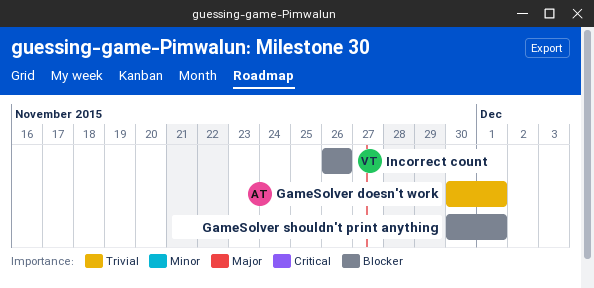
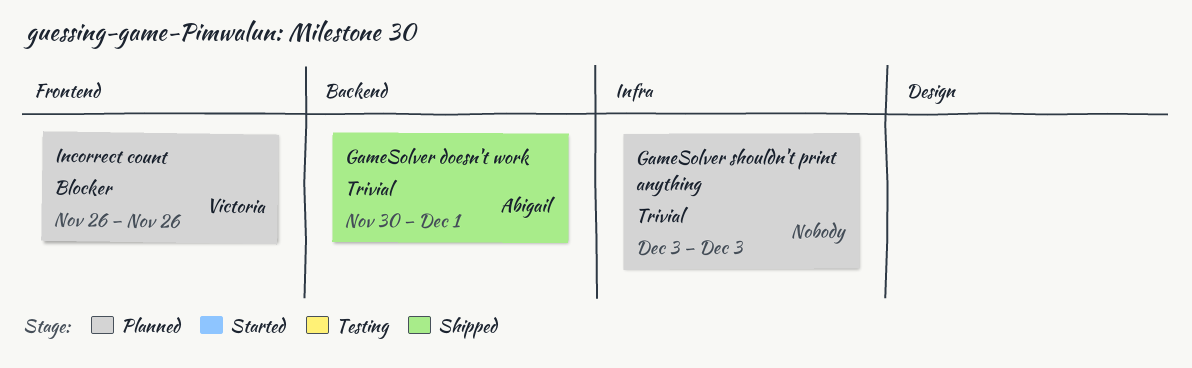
GameSolver shouldn't print anything, priority: Blocker -> Trivial
GameSolver shouldn't print anything, start: Nov 30 -> Dec 3
GameSolver shouldn't print anything, due: Dec 1 -> Dec 3

